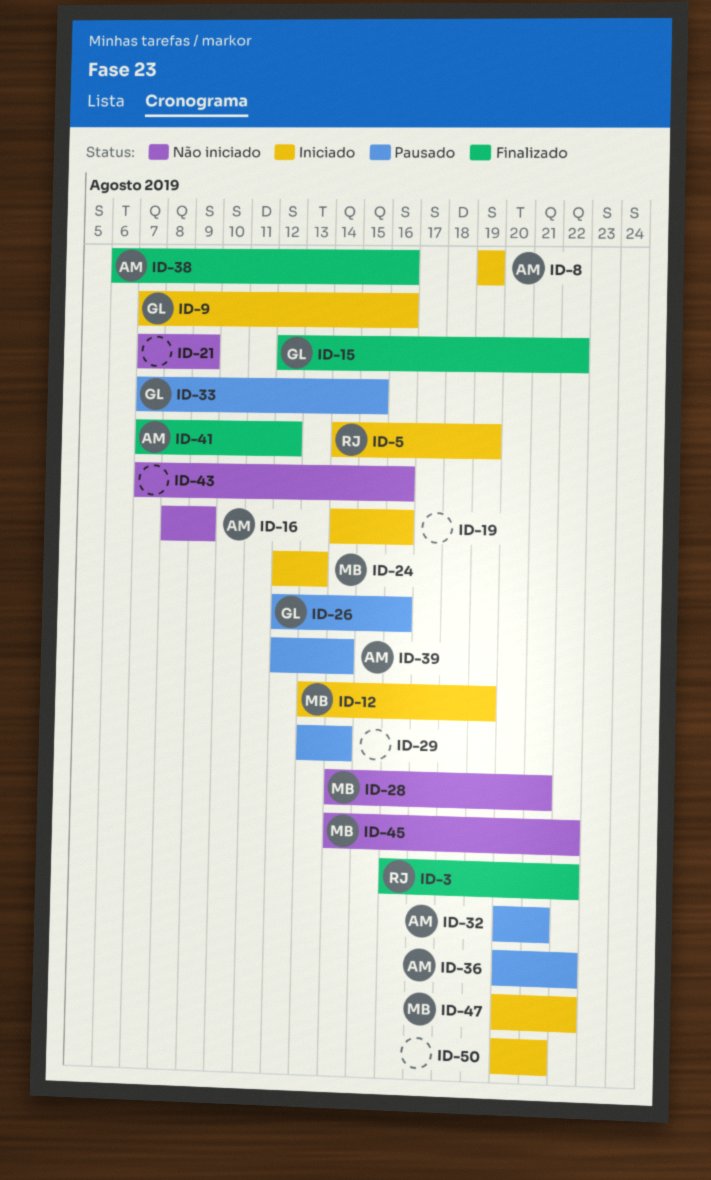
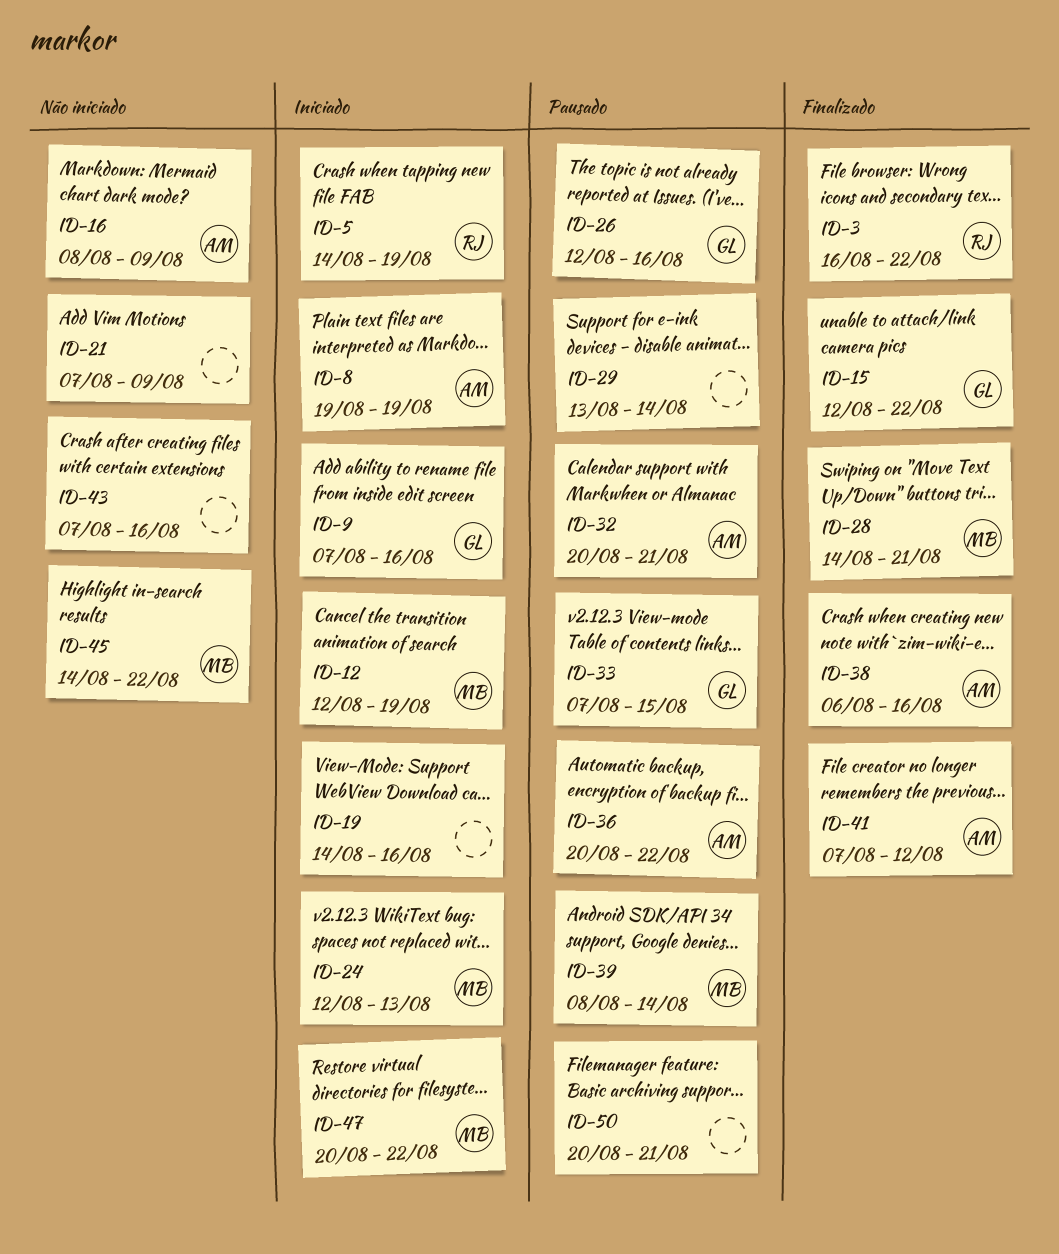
ID-12, start: Aug 13 -> Aug 12
ID-28, status: Não iniciado -> Finalizado
ID-39, owner: AM -> MB
ID-39, start: Aug 12 -> Aug 8
ID-50, status: Iniciado -> Pausado

